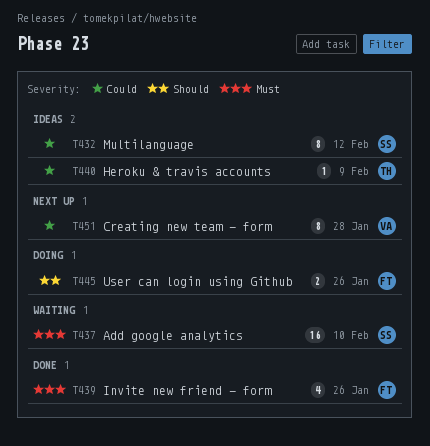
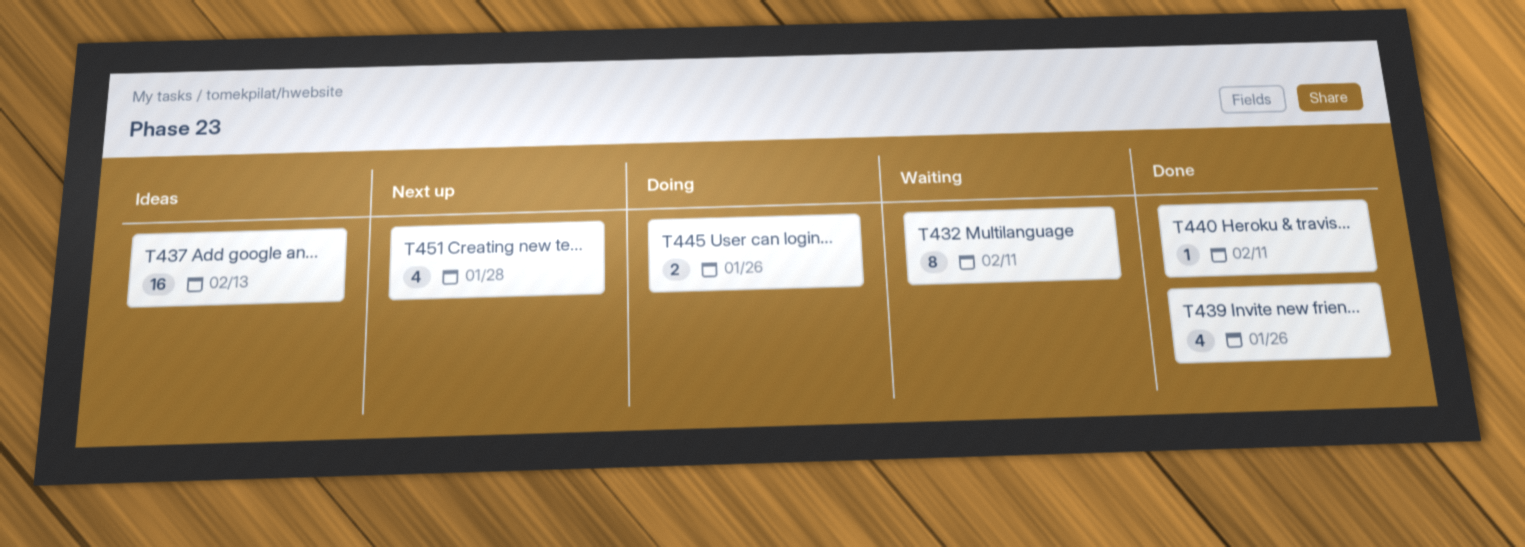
T432, status: Ideas -> Waiting
T432, due: Feb 12 -> Feb 11
T437, status: Waiting -> Ideas
T437, due: Feb 10 -> Feb 13
T440, status: Ideas -> Done
T440, due: Feb 9 -> Feb 11
T451, estimate: 8 -> 4

